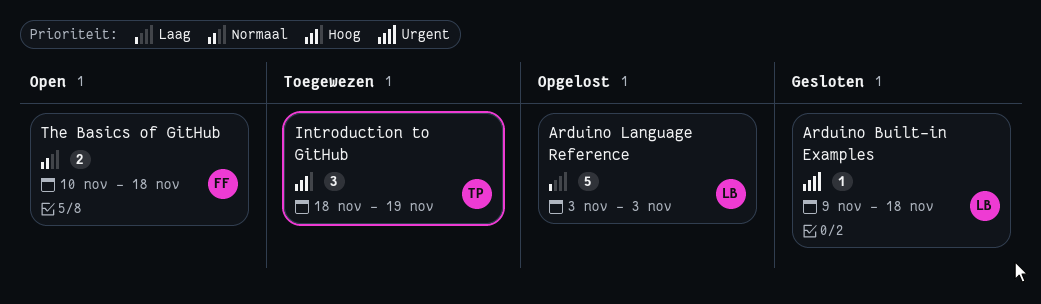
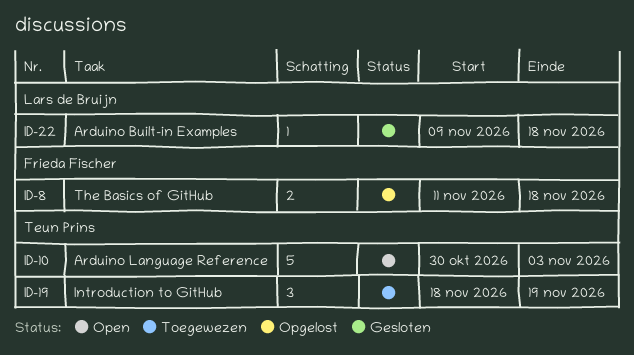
Arduino Language Reference, status: Opgelost -> Open
Arduino Language Reference, owner: Lars de Bruijn -> Teun Prins
Arduino Language Reference, start: Nov 3 -> Oct 30
The Basics of GitHub, status: Open -> Opgelost
The Basics of GitHub, start: Nov 10 -> Nov 11

